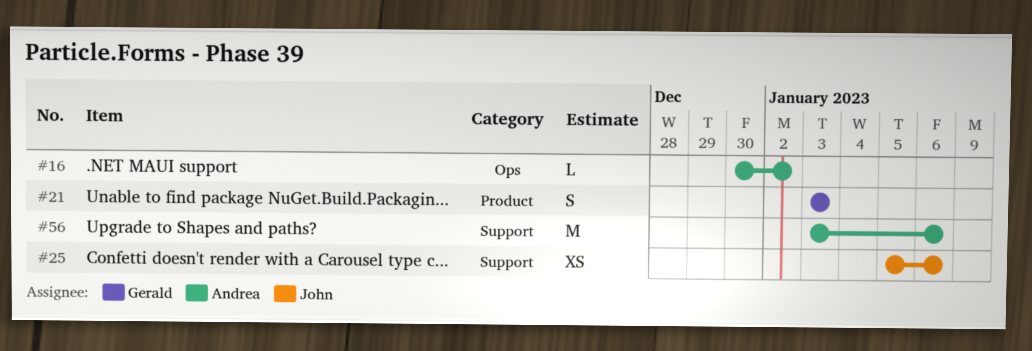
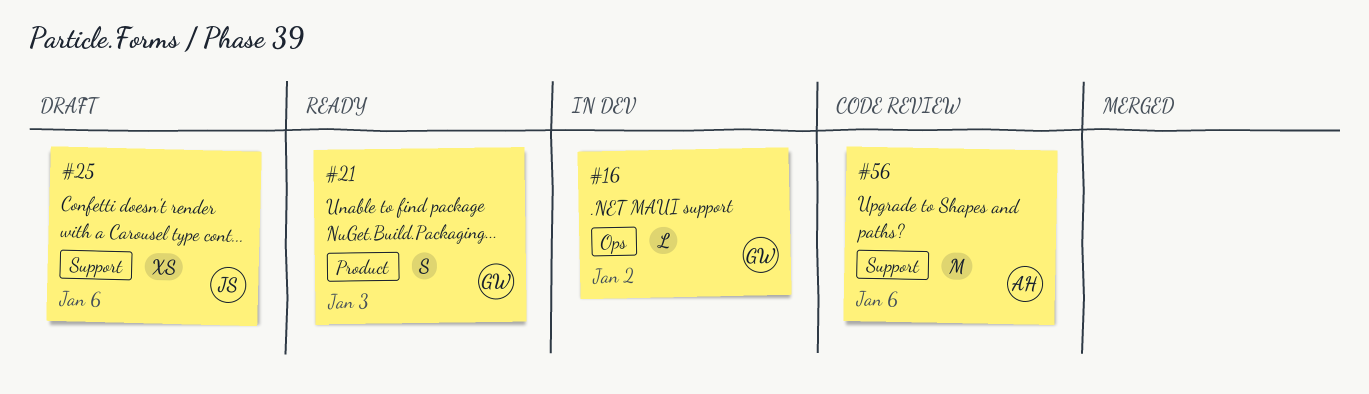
#16, owner: Andrea -> Gerald

